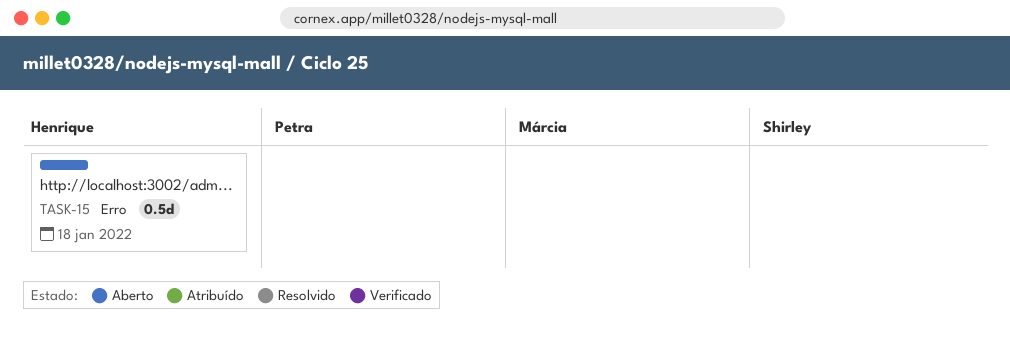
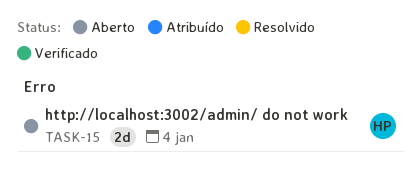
TASK-15, estimate: 0.5d -> 2d
TASK-15, due: Jan 18 -> Jan 4

